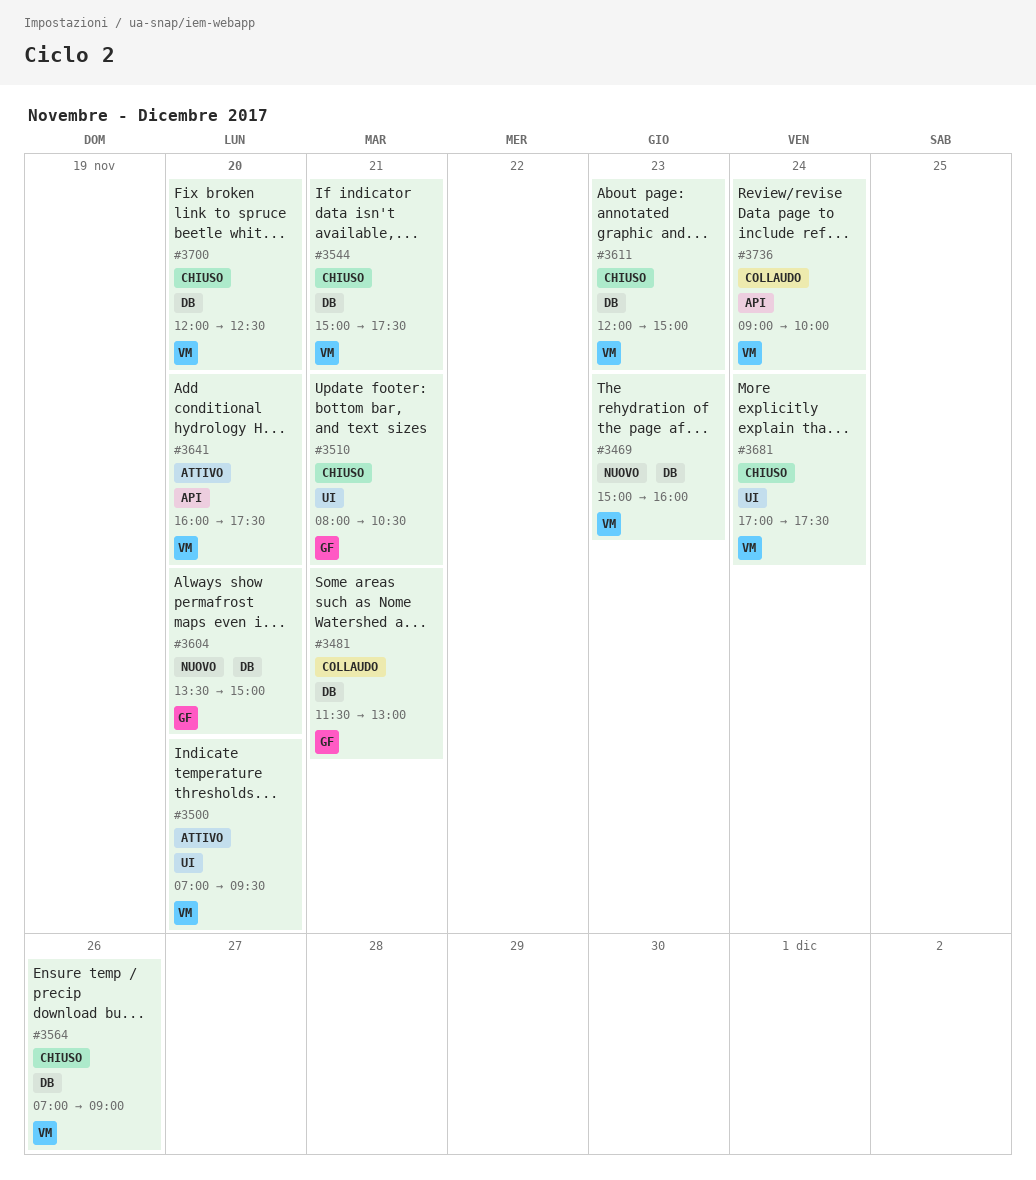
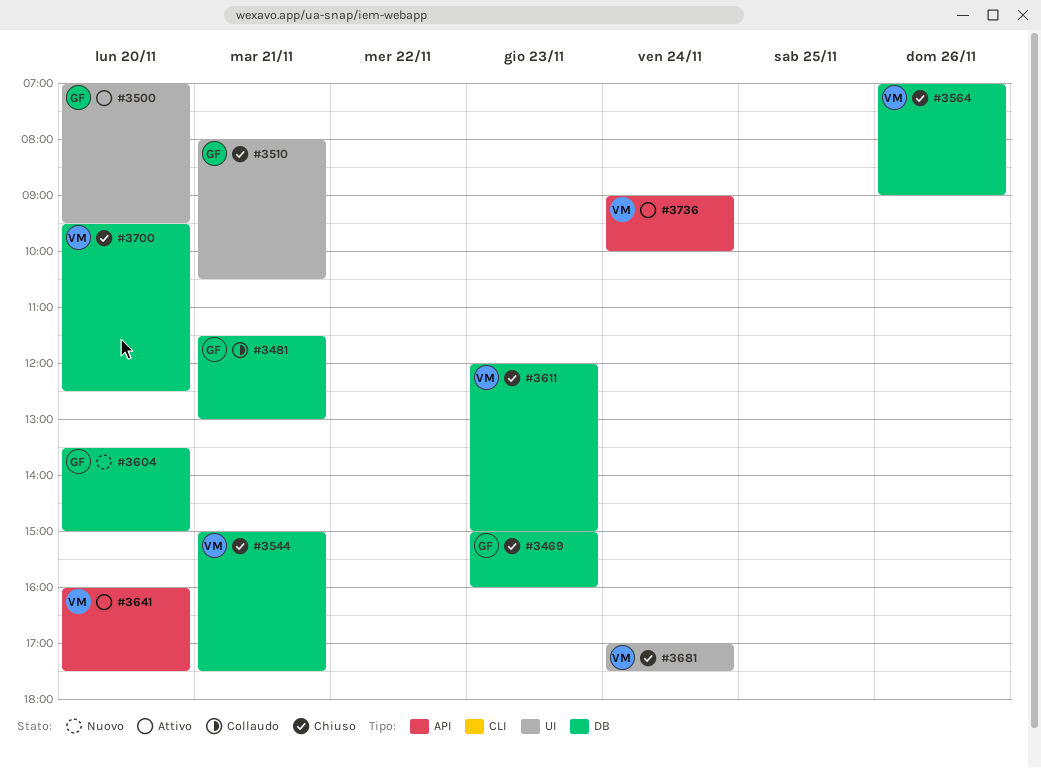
#3469, status: Nuovo -> Chiuso
#3469, owner: VM -> GF
#3500, owner: VM -> GF
#3700, begins: 12:00 -> 09:30
#3736, status: Collaudo -> Attivo

